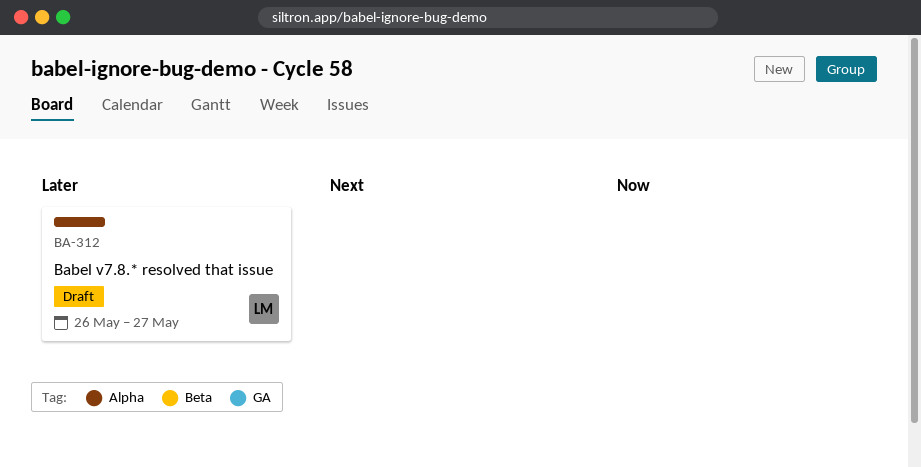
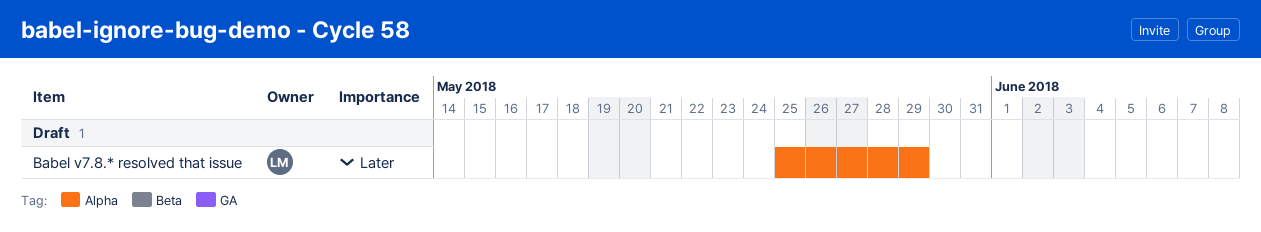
Babel v7.8.* resolved that issue, start: May 26 -> May 25
Babel v7.8.* resolved that issue, due: May 27 -> May 29

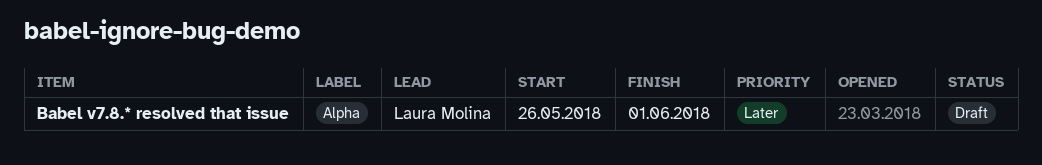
Babel v7.8.* resolved that issue, start: May 25 -> May 26
Babel v7.8.* resolved that issue, due: May 29 -> Jun 1

